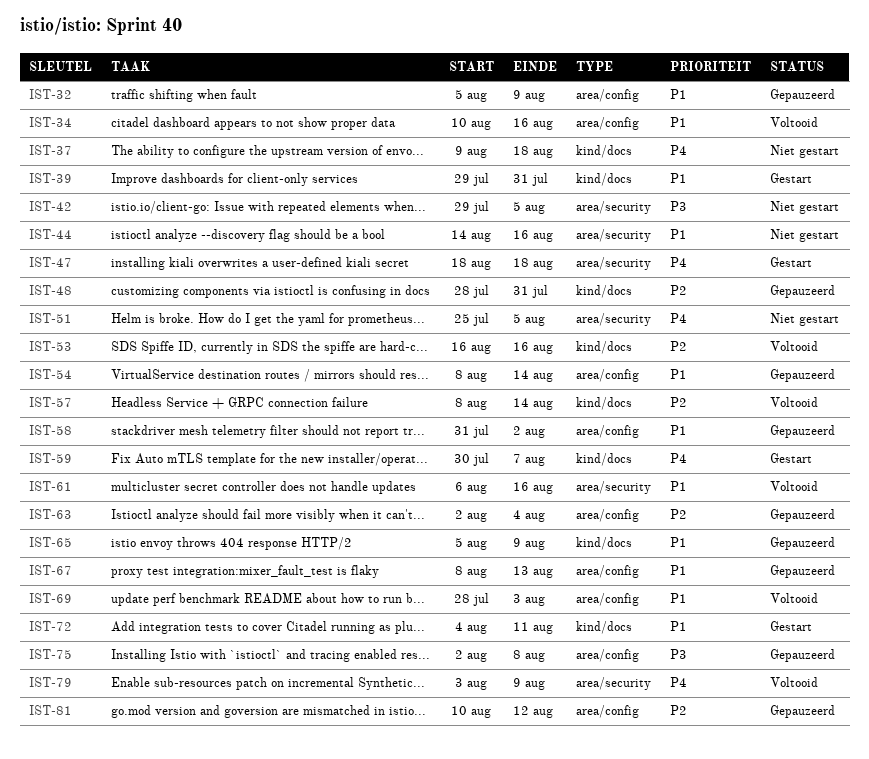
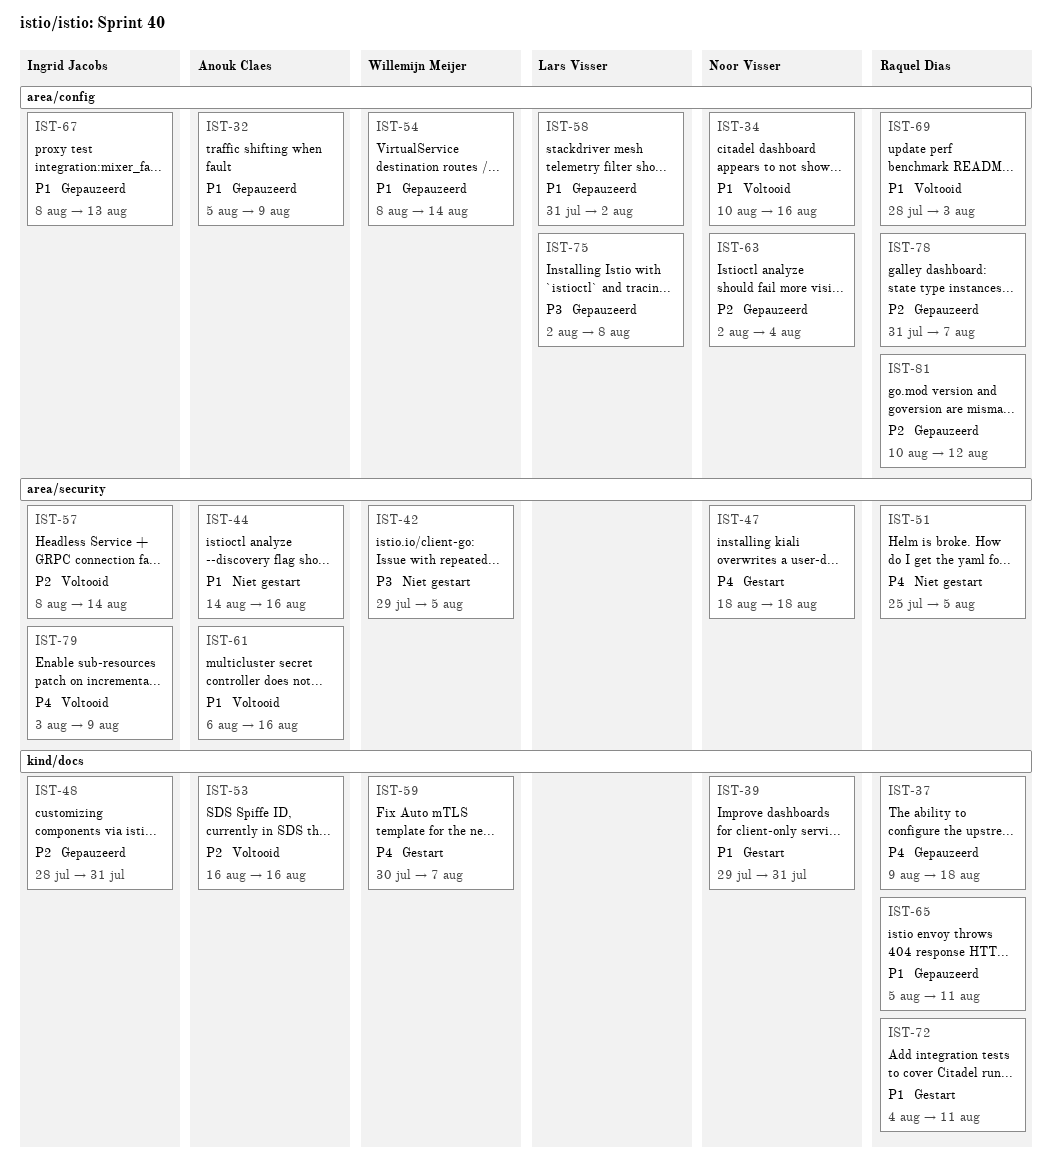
IST-37, status: Niet gestart -> Gepauzeerd
IST-57, label: kind/docs -> area/security
IST-65, due: Aug 9 -> Aug 11
IST-78: none -> present

